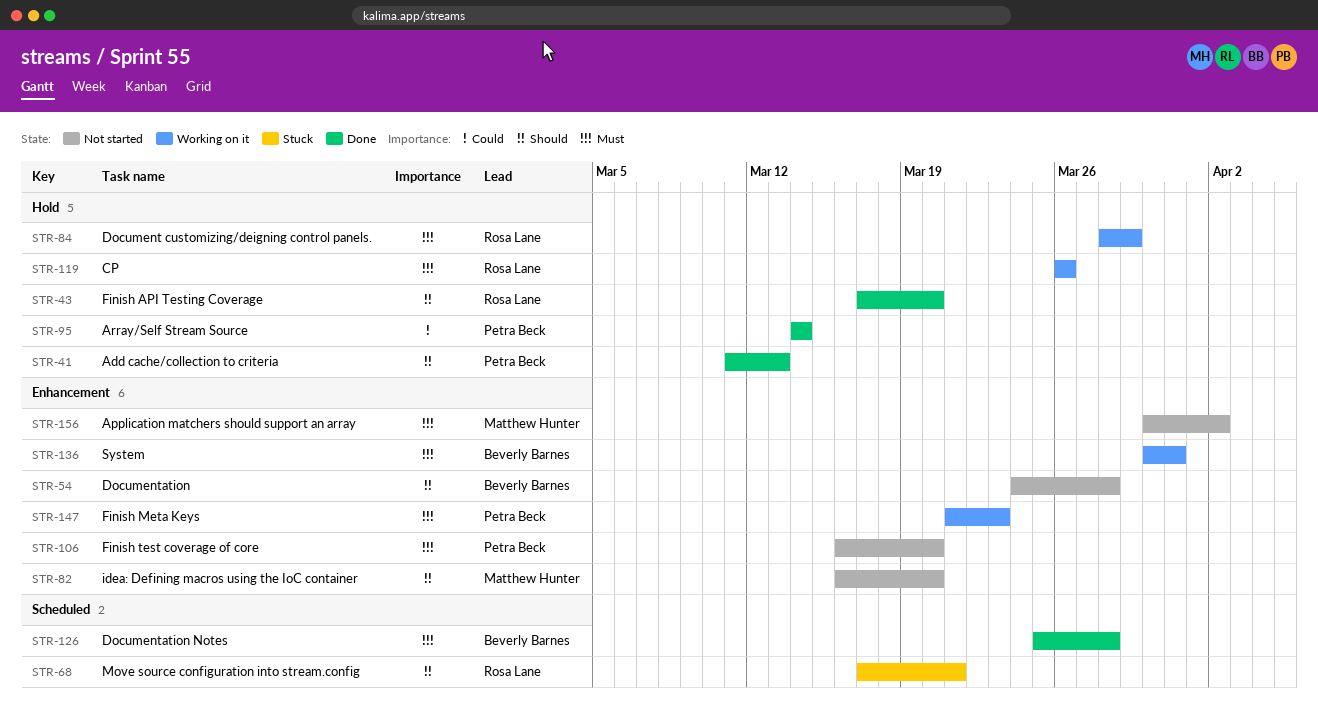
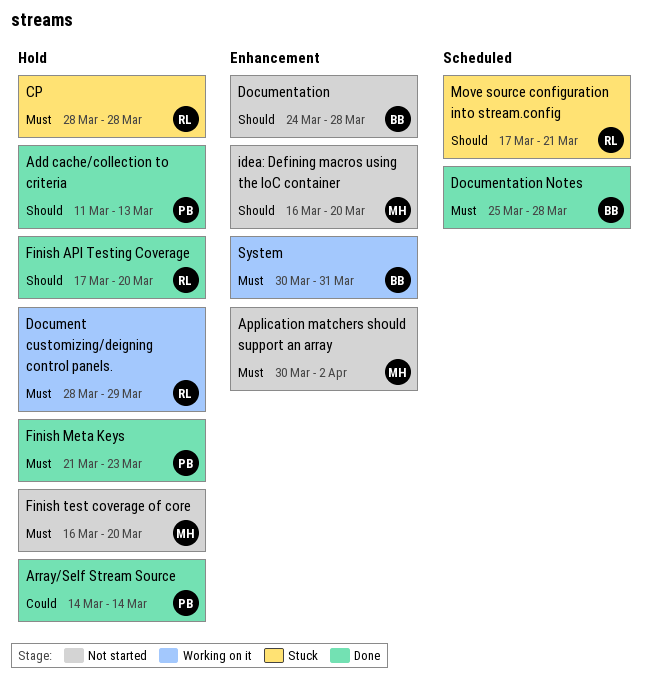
CP, status: Working on it -> Stuck
CP, start: Mar 26 -> Mar 28
CP, due: Mar 26 -> Mar 28
Finish Meta Keys, status: Working on it -> Done
Finish Meta Keys, label: Enhancement -> Hold
Finish test coverage of core, owner: Petra Beck -> Matthew Hunter
Finish test coverage of core, label: Enhancement -> Hold

